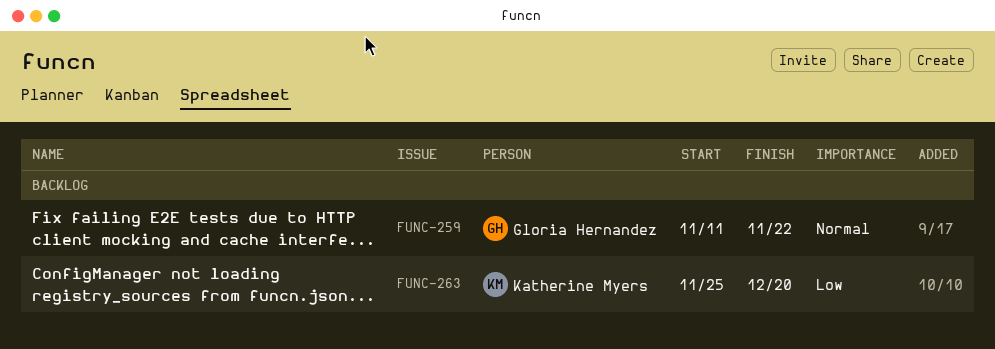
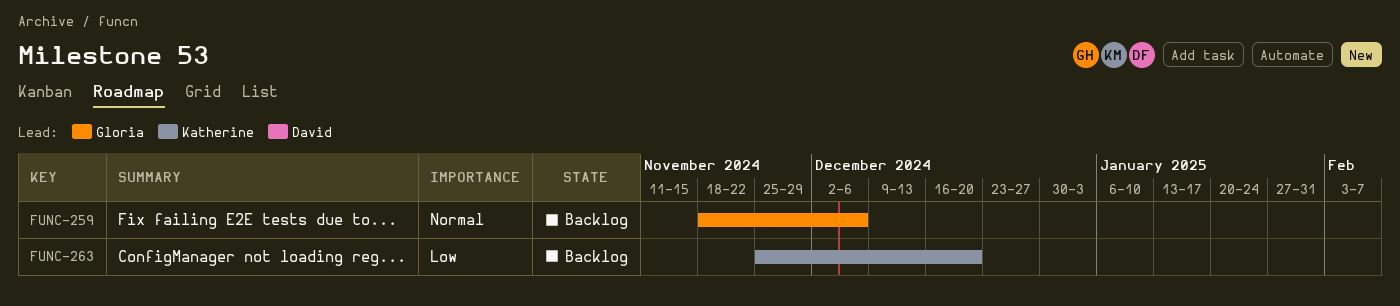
FUNC-259, start: Nov 11 -> Nov 18
FUNC-259, due: Nov 22 -> Dec 6

